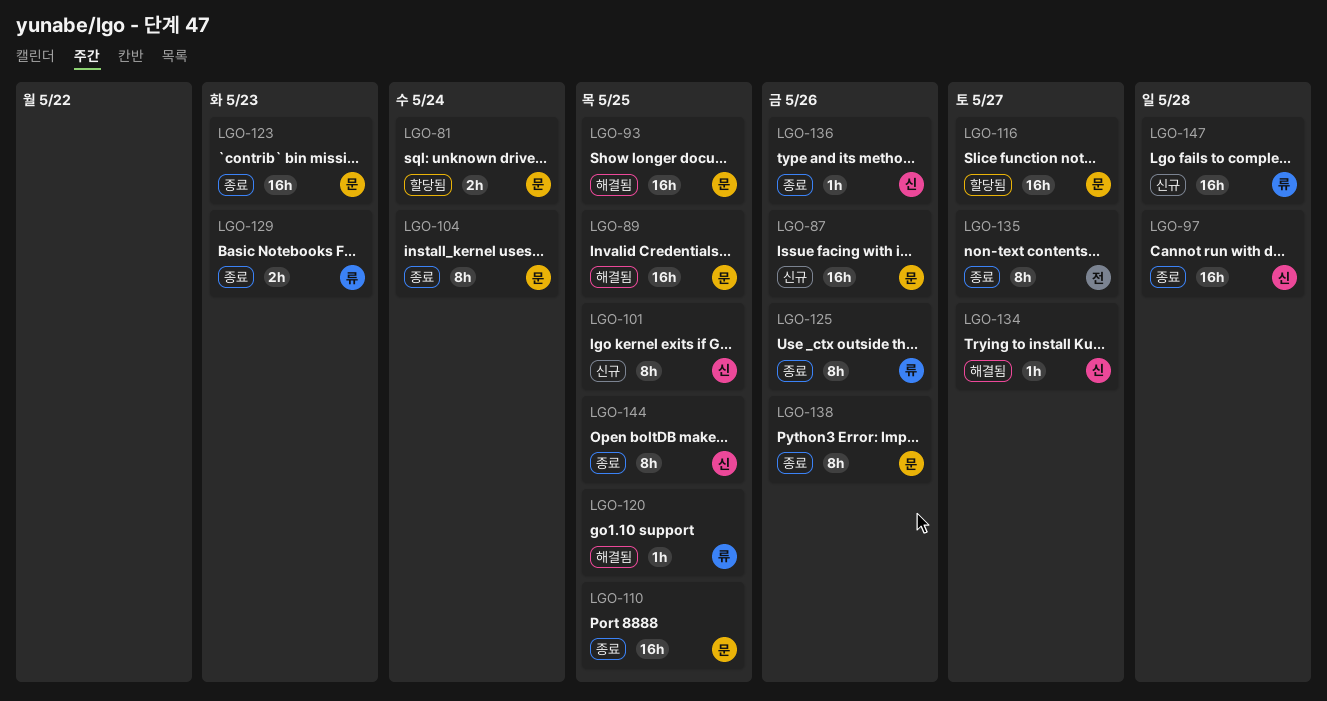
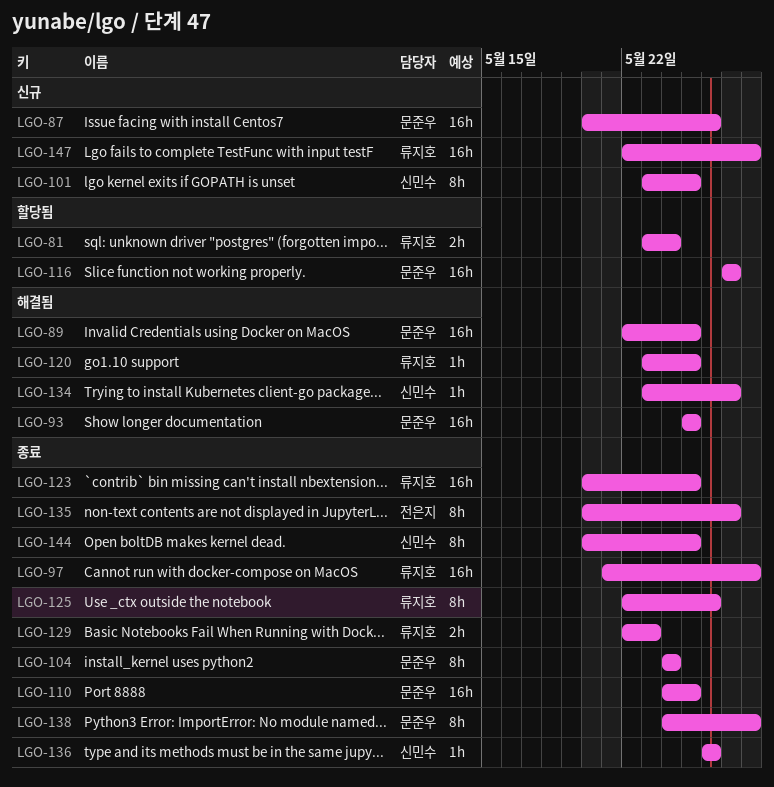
LGO-81, owner: 문준우 -> 류지호
LGO-97, owner: 신민수 -> 류지호
LGO-123, owner: 문준우 -> 류지호
LGO-123, due: May 23 -> May 25
LGO-138, due: May 26 -> May 28

